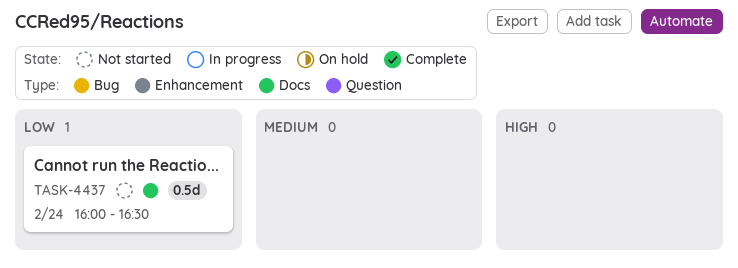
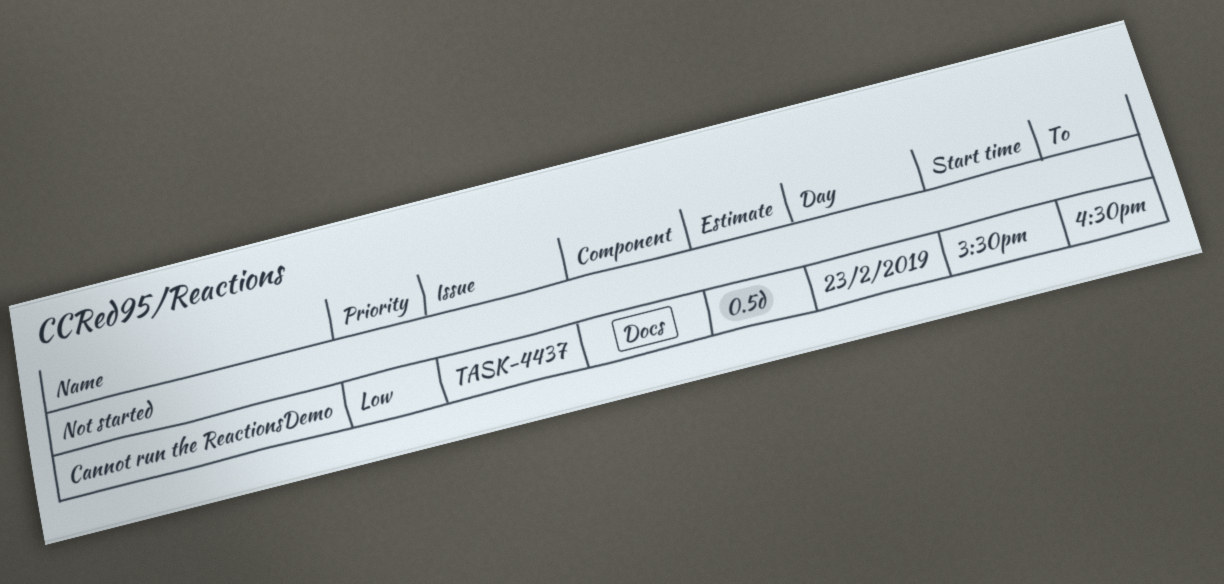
TASK-4437, day: Feb 24 -> Feb 23
TASK-4437, begins: 16:00 -> 15:30

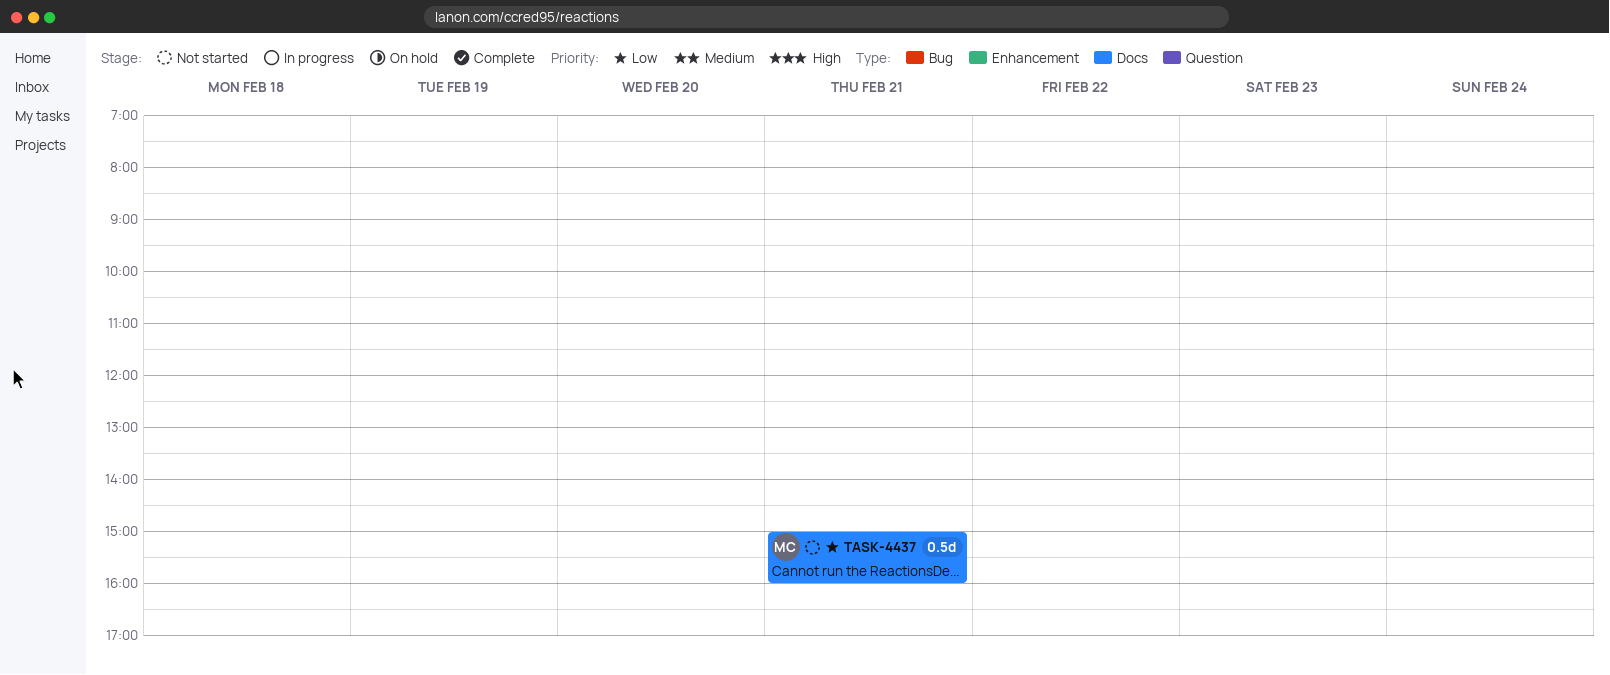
TASK-4437, day: Feb 23 -> Feb 21
TASK-4437, begins: 15:30 -> 15:00
TASK-4437, ends: 16:30 -> 16:00

